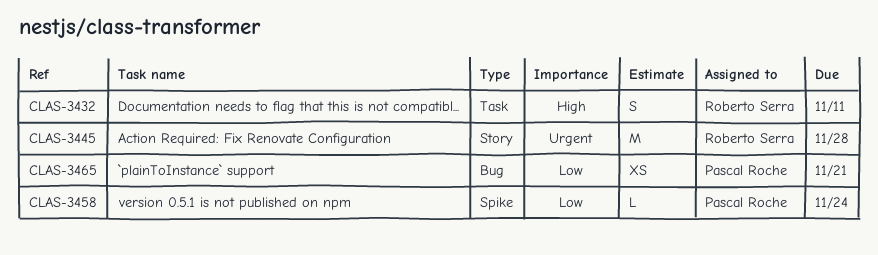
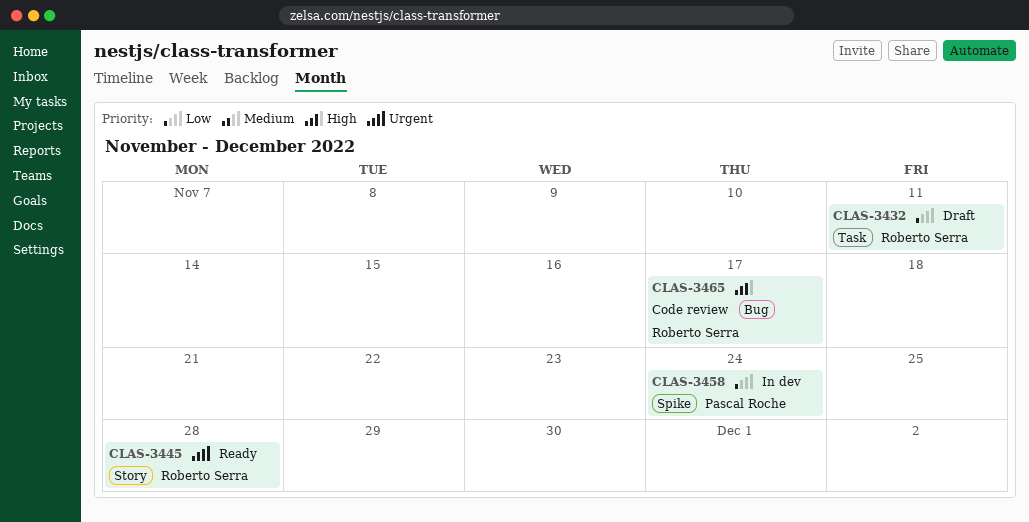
CLAS-3432, priority: High -> Low
CLAS-3465, owner: Pascal Roche -> Roberto Serra
CLAS-3465, priority: Low -> High
CLAS-3465, due: Nov 21 -> Nov 17

